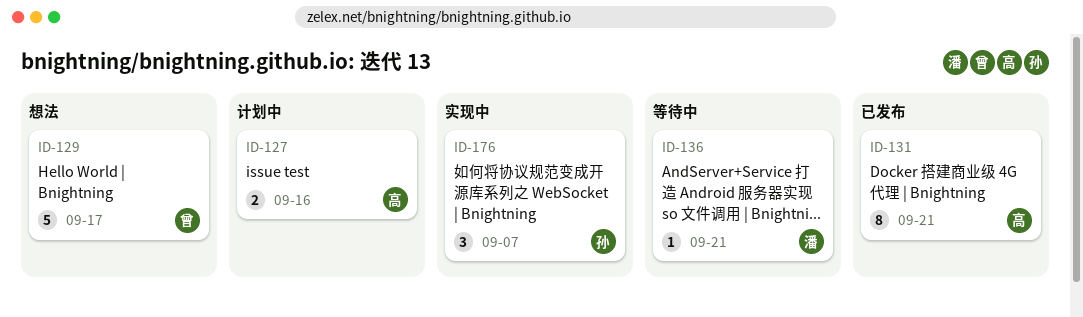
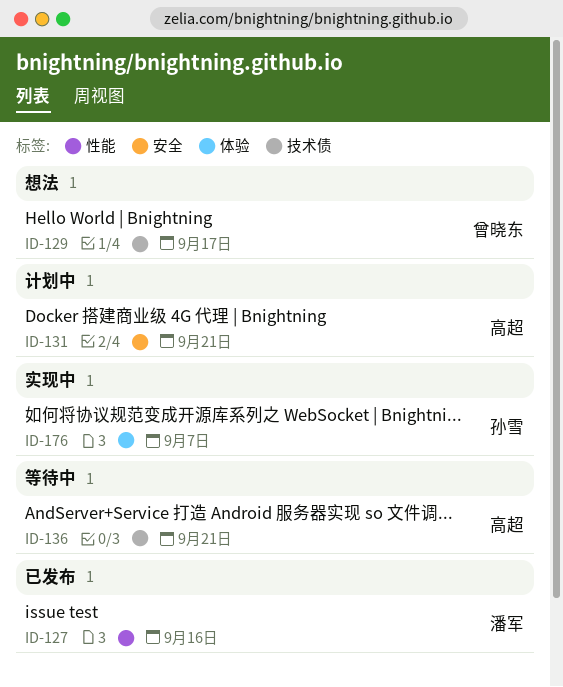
ID-127, status: 计划中 -> 已发布
ID-127, owner: 高超 -> 潘军
ID-131, status: 已发布 -> 计划中
ID-136, owner: 潘军 -> 高超

